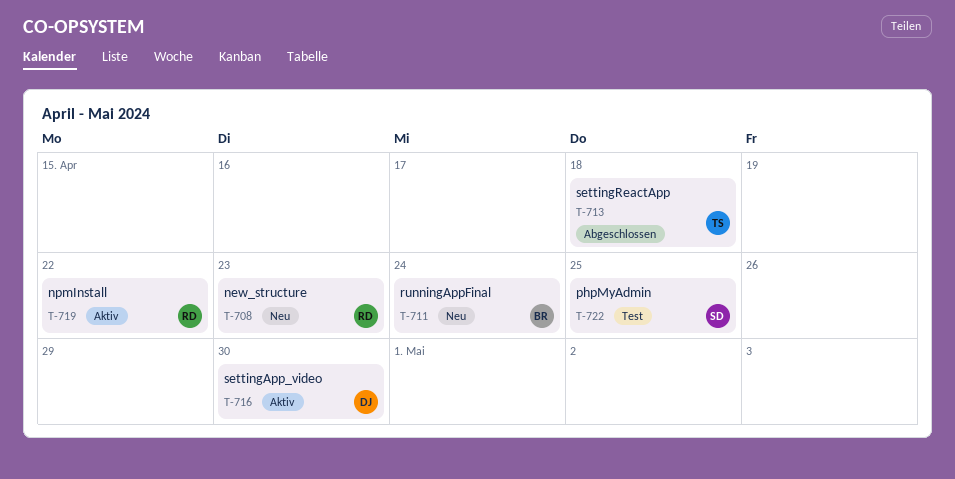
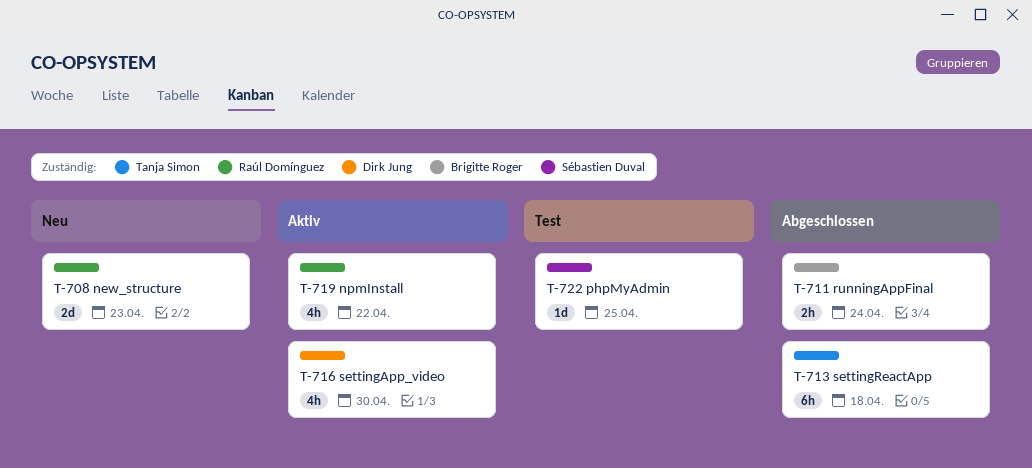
T-711, status: Neu -> Abgeschlossen

